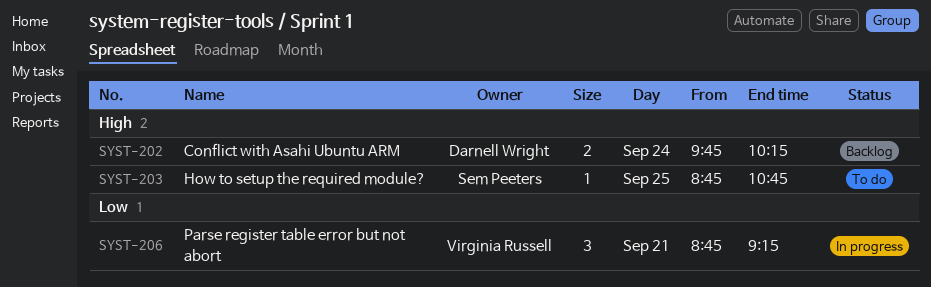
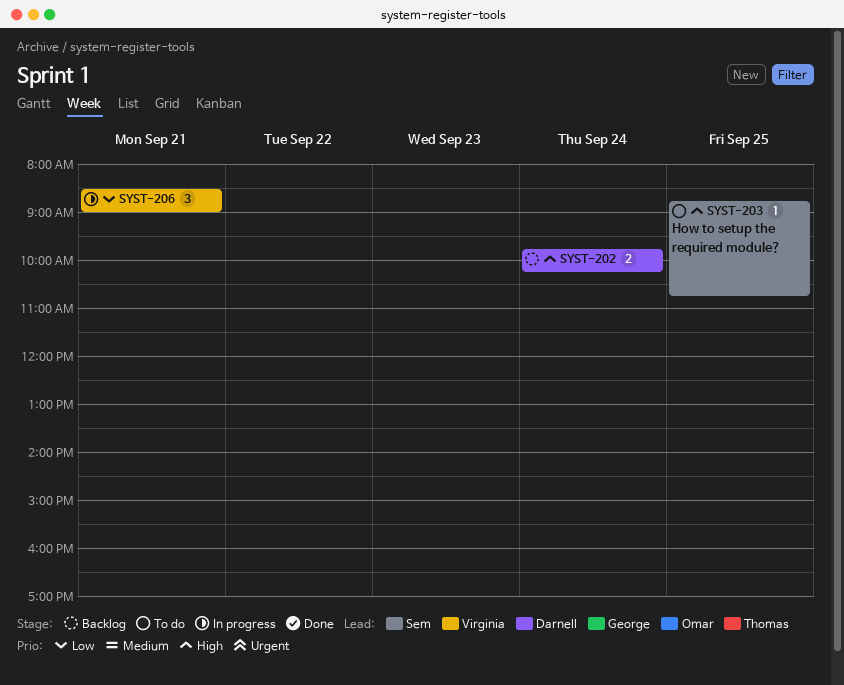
SYST-206, begins: 08:45 -> 08:30
SYST-206, ends: 09:15 -> 09:00

